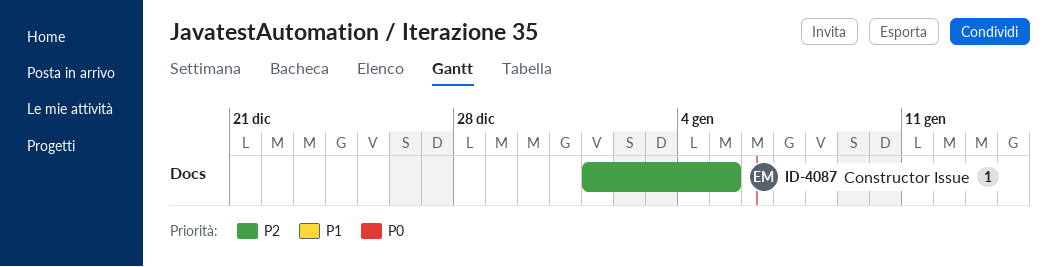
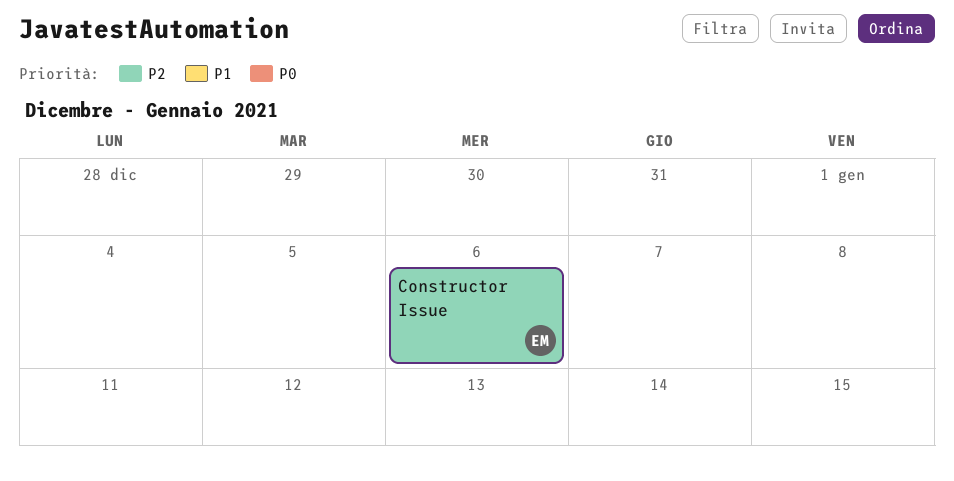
Constructor Issue, due: Jan 5 -> Jan 6

